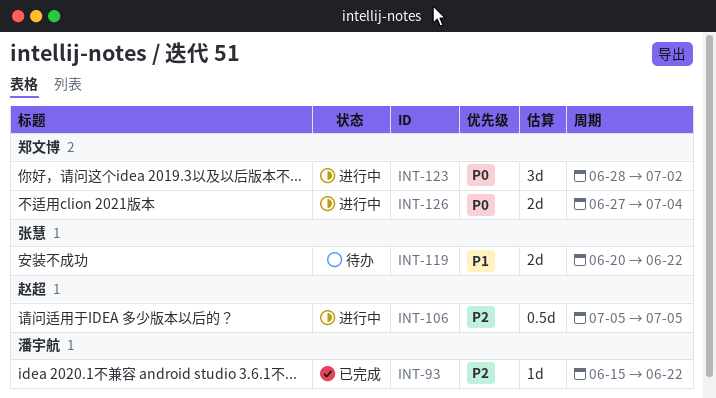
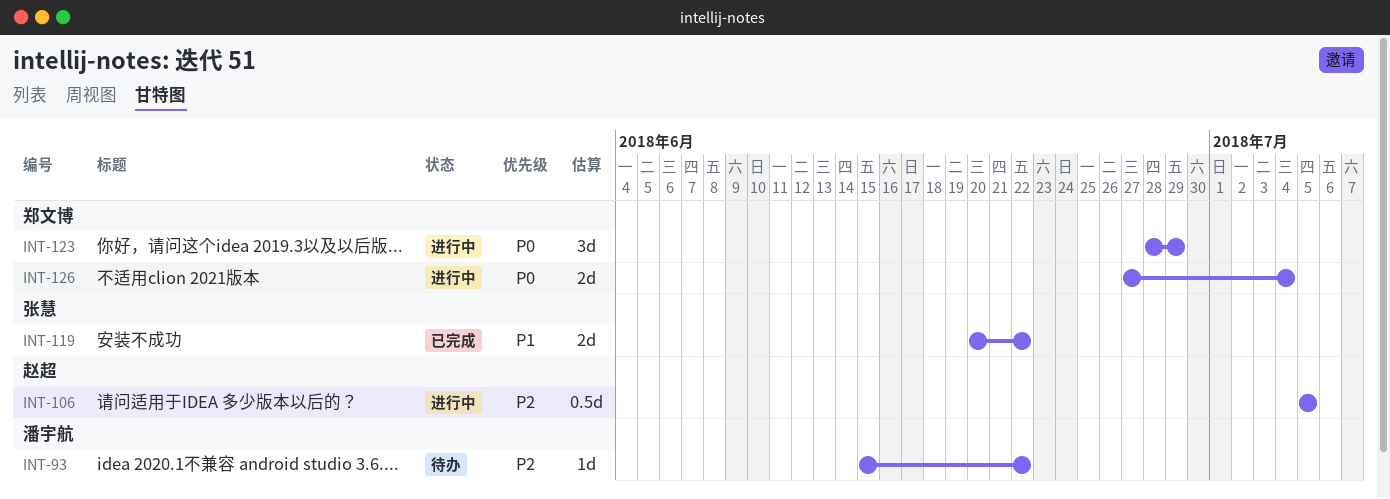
INT-93, status: 已完成 -> 待办
INT-119, status: 待办 -> 已完成
INT-123, due: Jul 2 -> Jun 29

